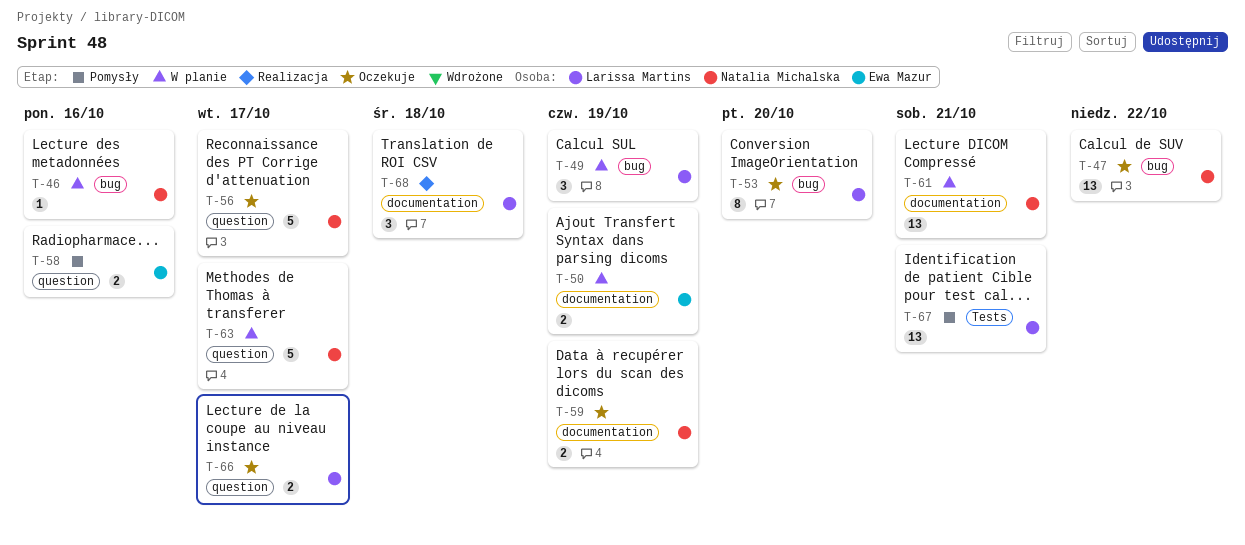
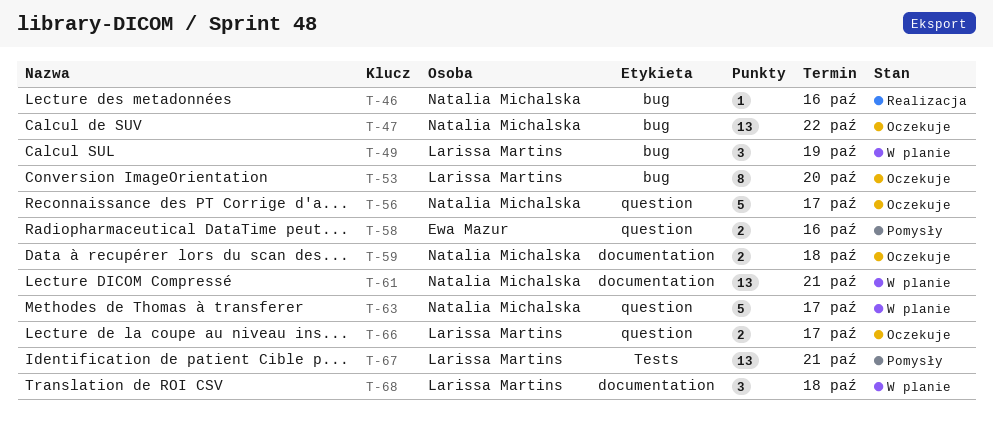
T-46, status: W planie -> Realizacja
T-50: present -> none
T-59, due: Oct 19 -> Oct 18
T-68, status: Realizacja -> W planie

